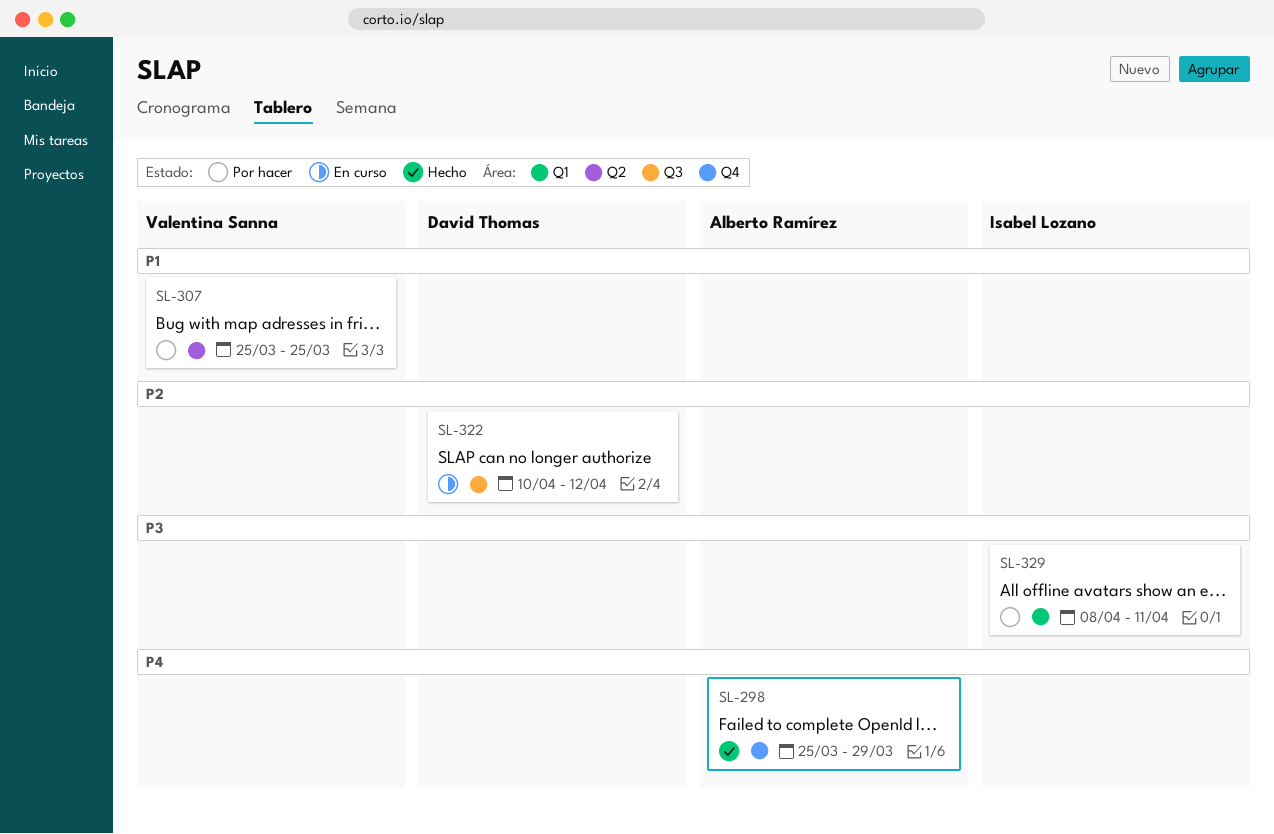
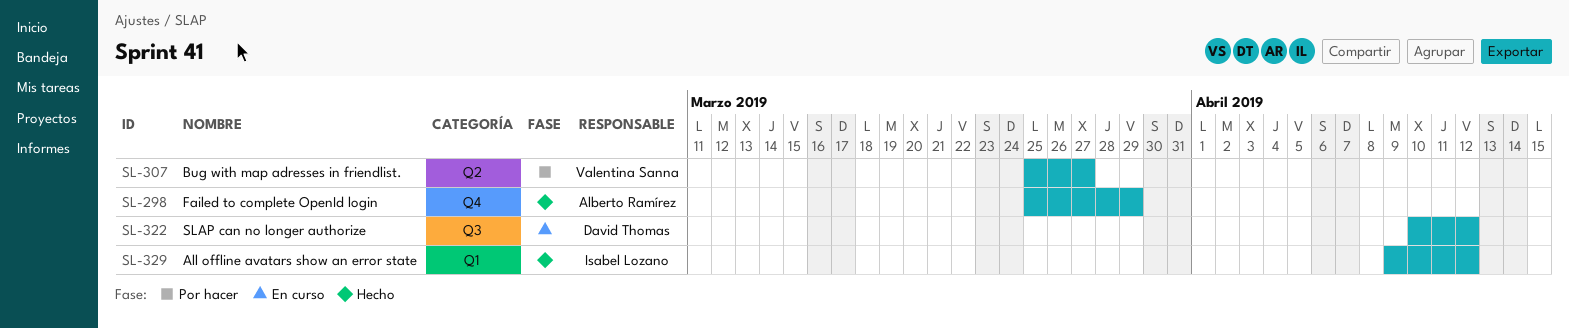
SL-307, due: Mar 25 -> Mar 27
SL-329, status: Por hacer -> Hecho
SL-329, start: Apr 8 -> Apr 9
SL-329, due: Apr 11 -> Apr 12

